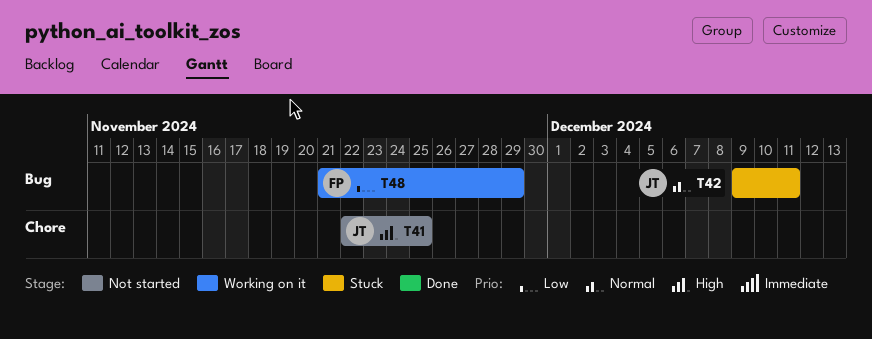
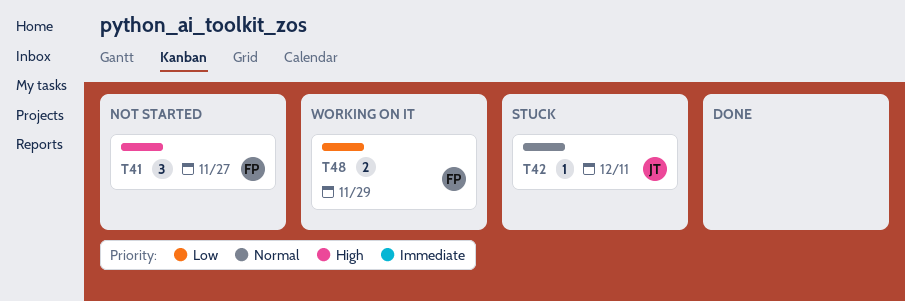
T41, owner: JT -> FP
T41, due: Nov 25 -> Nov 27

